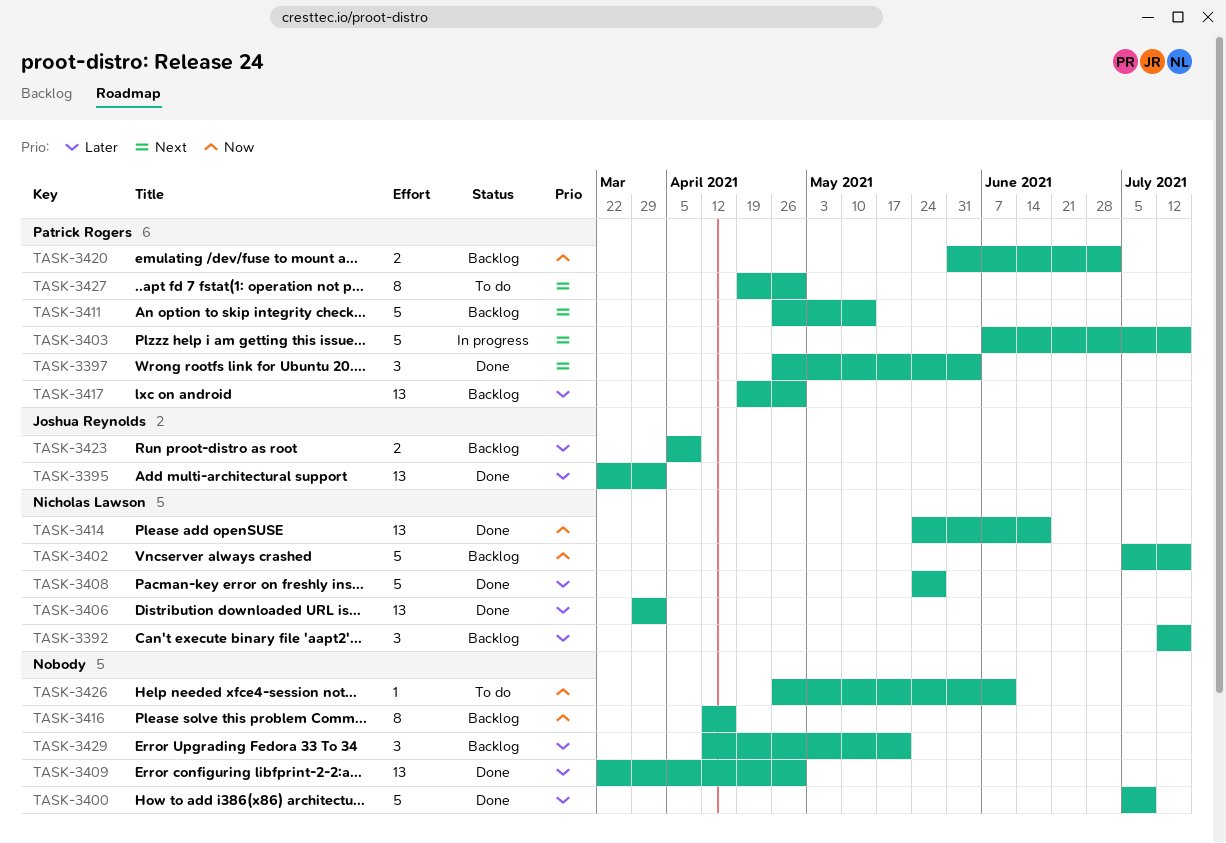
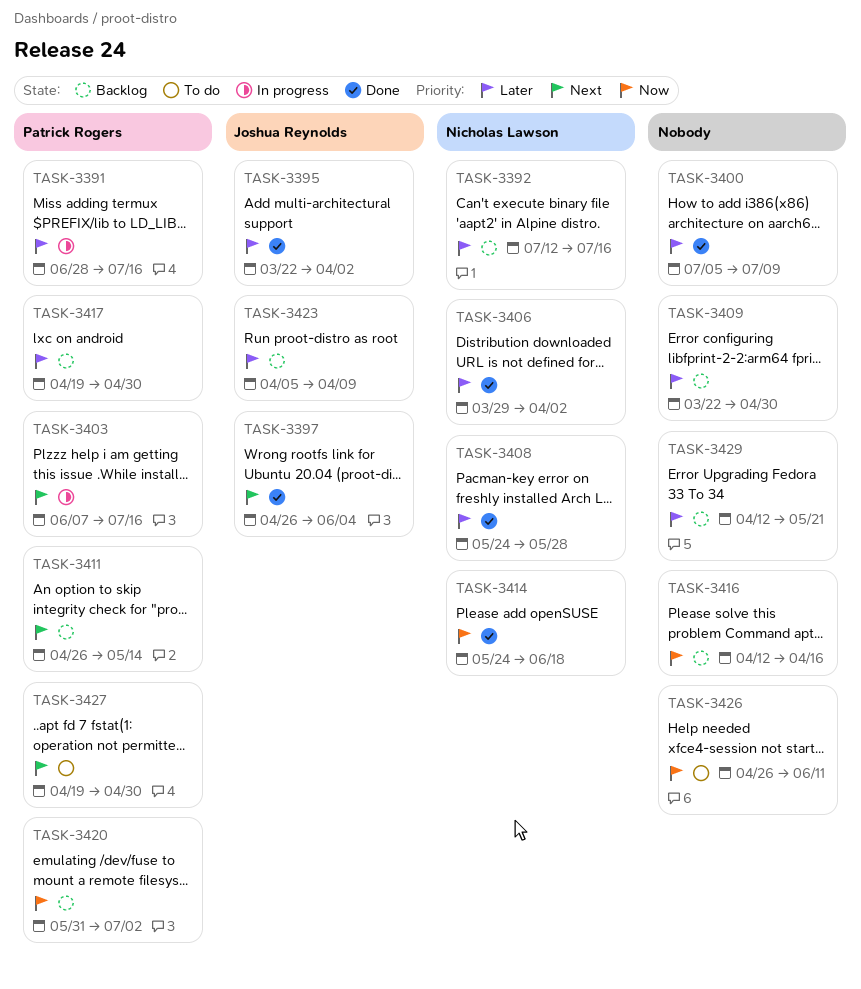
TASK-3391: none -> present
TASK-3397, owner: Patrick Rogers -> Joshua Reynolds
TASK-3402: present -> none
TASK-3409, status: Done -> Backlog

